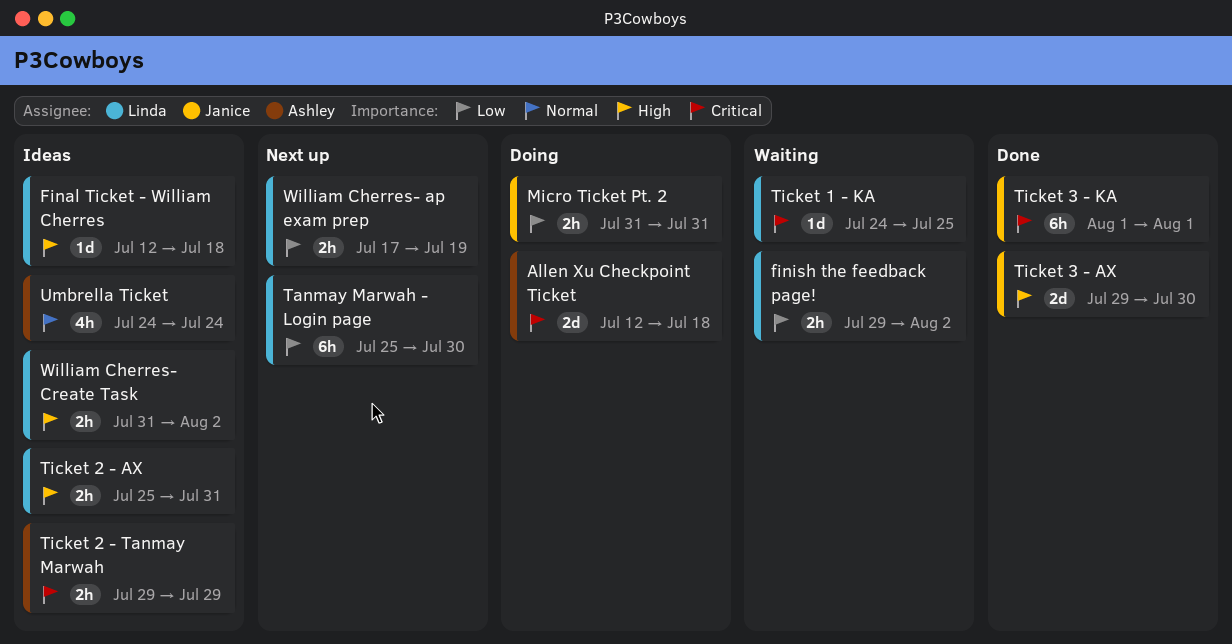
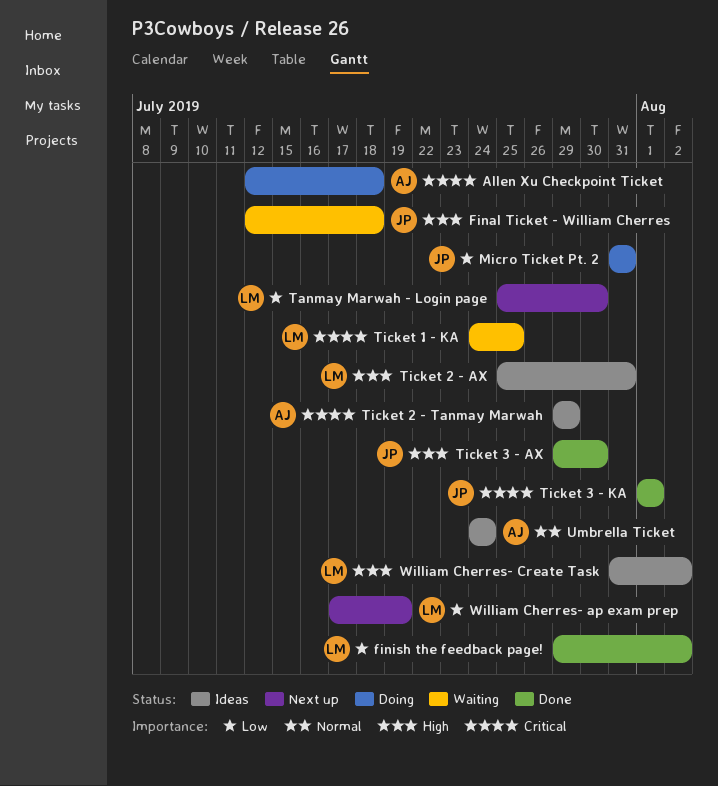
Final Ticket - William Cherres, status: Ideas -> Waiting
Final Ticket - William Cherres, owner: Linda -> Janice
finish the feedback page!, status: Waiting -> Done

